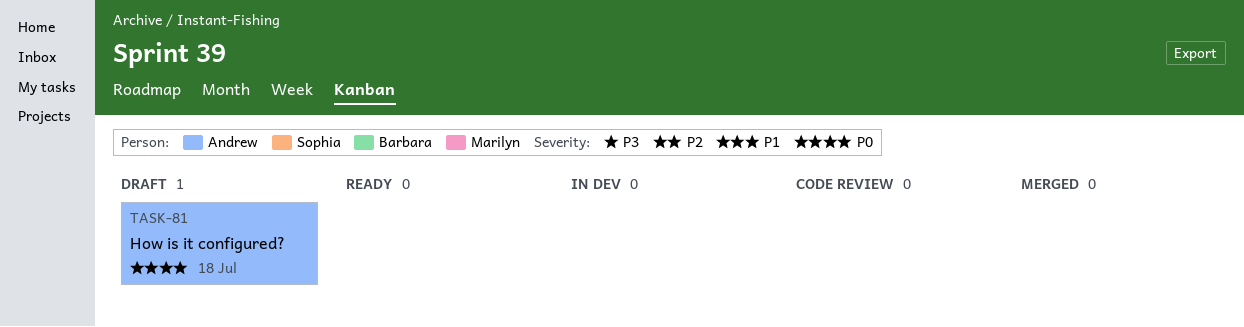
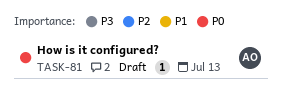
TASK-81, due: Jul 18 -> Jul 13

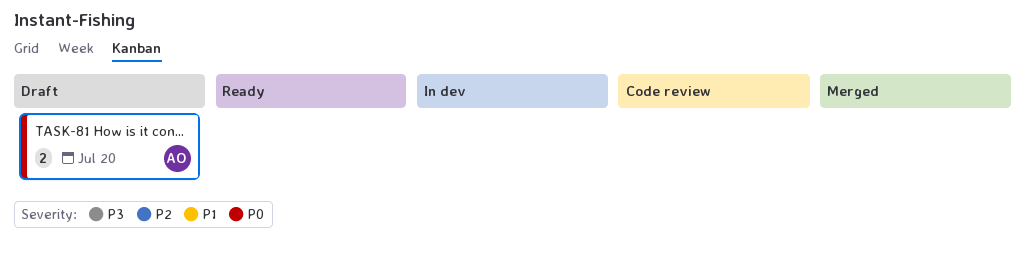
TASK-81, estimate: 1 -> 2
TASK-81, due: Jul 13 -> Jul 20

